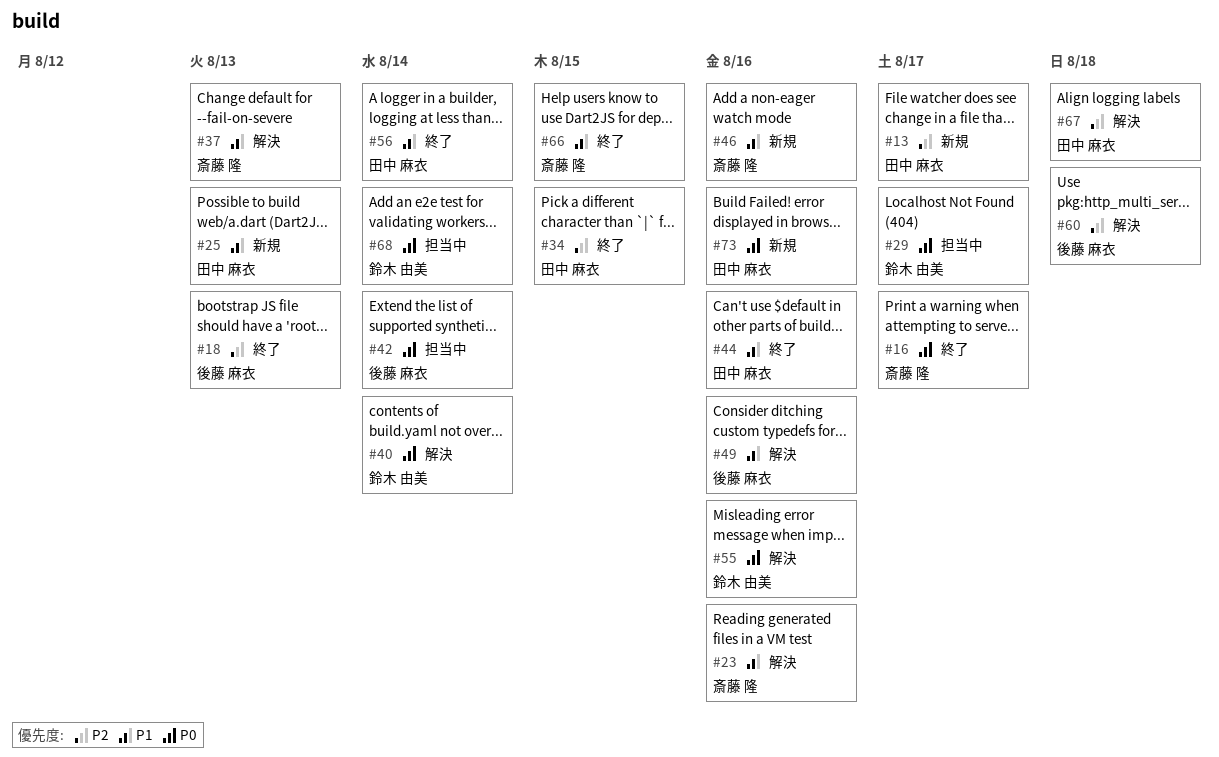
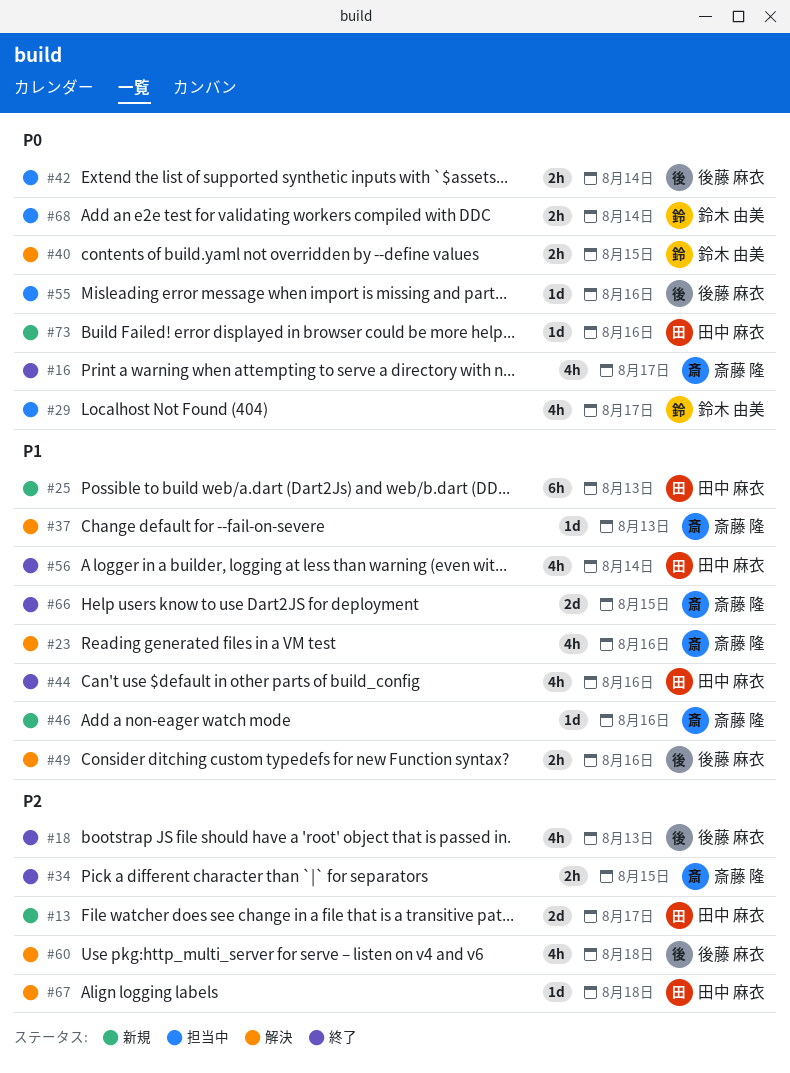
#34, owner: 田中 麻衣 -> 斎藤 隆
#40, due: Aug 14 -> Aug 15
#55, status: 解決 -> 担当中
#55, owner: 鈴木 由美 -> 後藤 麻衣

